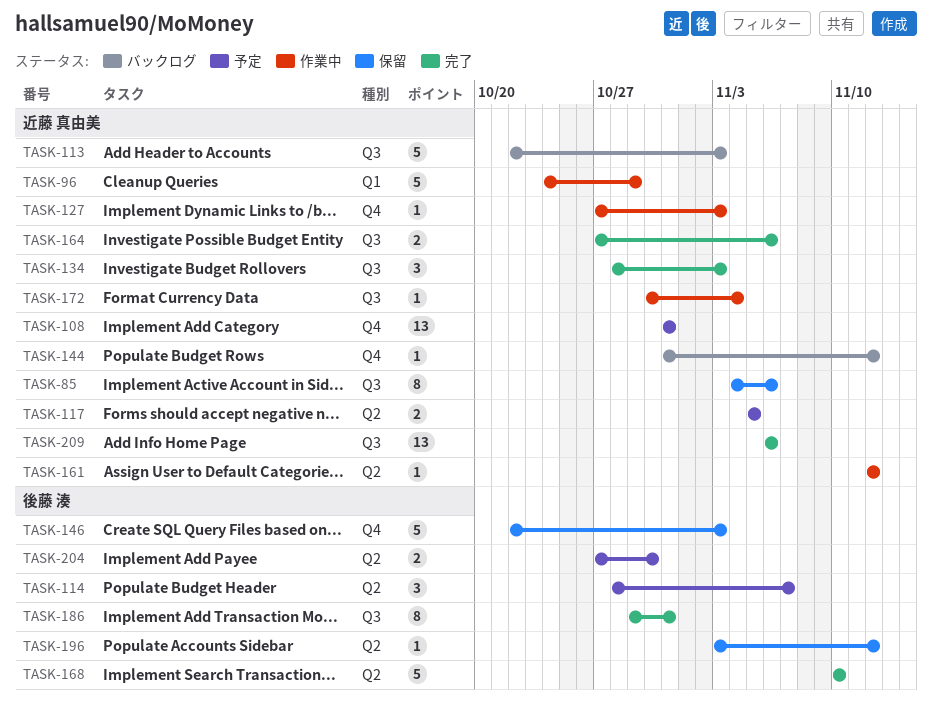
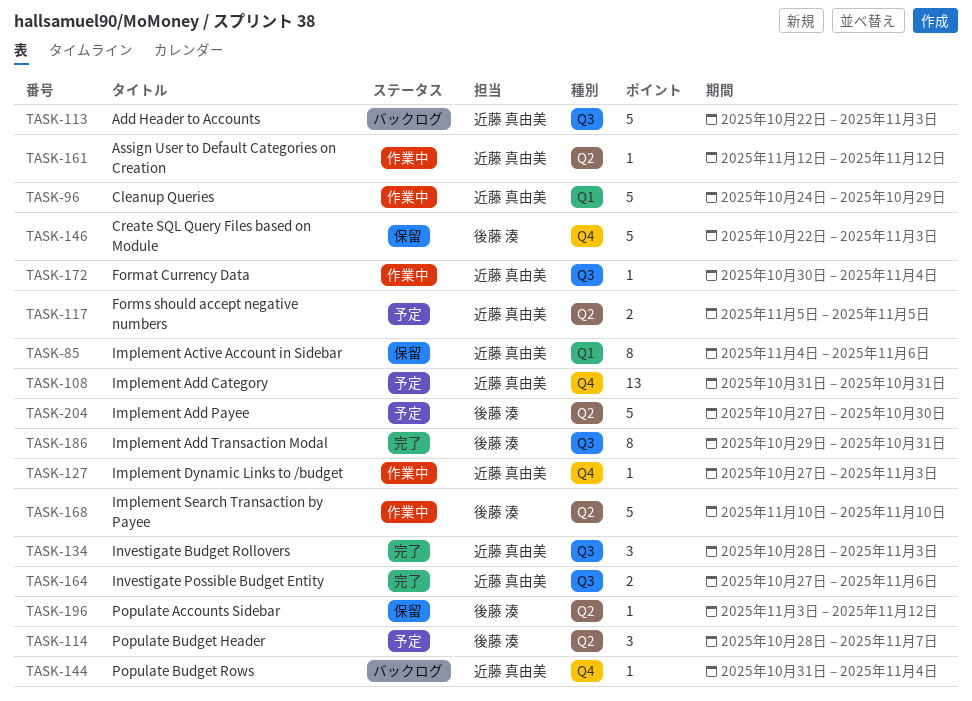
TASK-85, label: Q3 -> Q1
TASK-144, due: Nov 12 -> Nov 4
TASK-168, status: 完了 -> 作業中
TASK-204, estimate: 2 -> 5
TASK-209: present -> none

